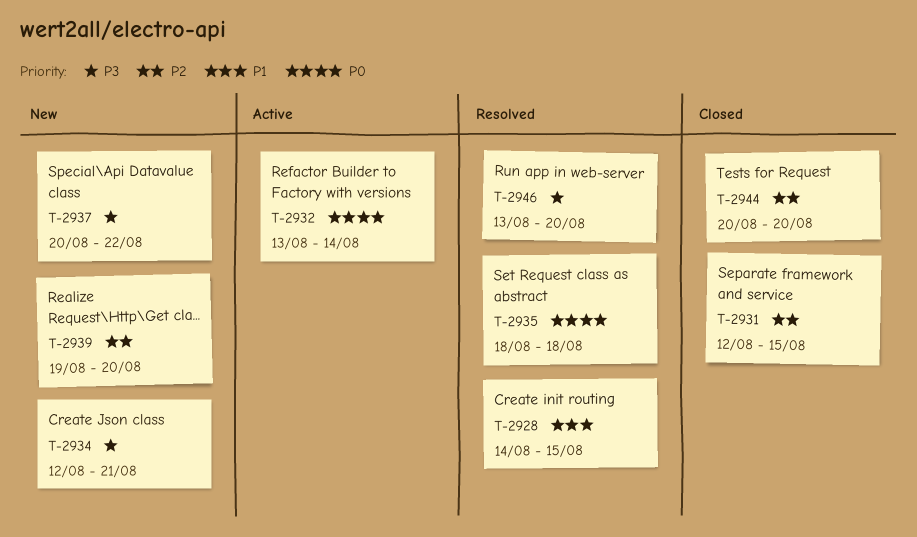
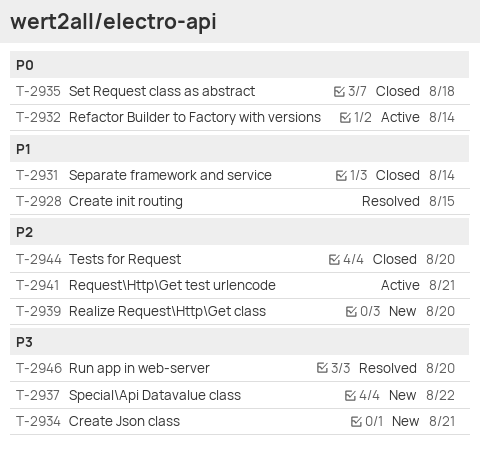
T-2931, priority: P2 -> P1
T-2931, due: Aug 15 -> Aug 14
T-2935, status: Resolved -> Closed
T-2941: none -> present

